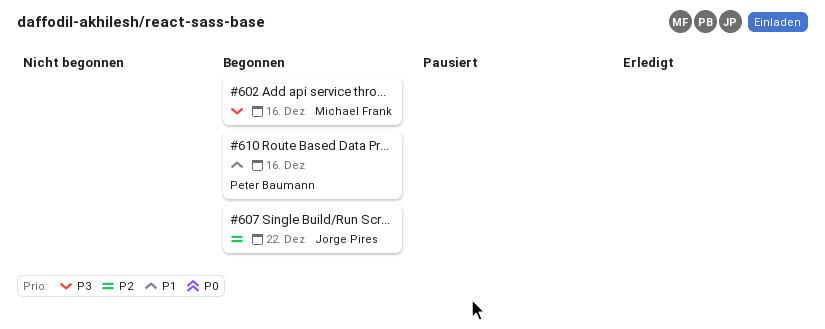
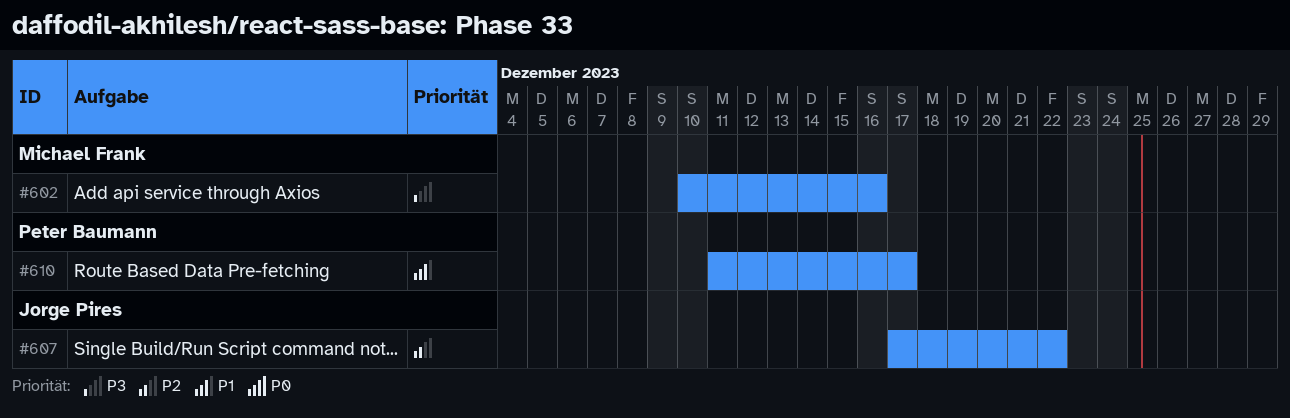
#610, due: Dec 16 -> Dec 17

